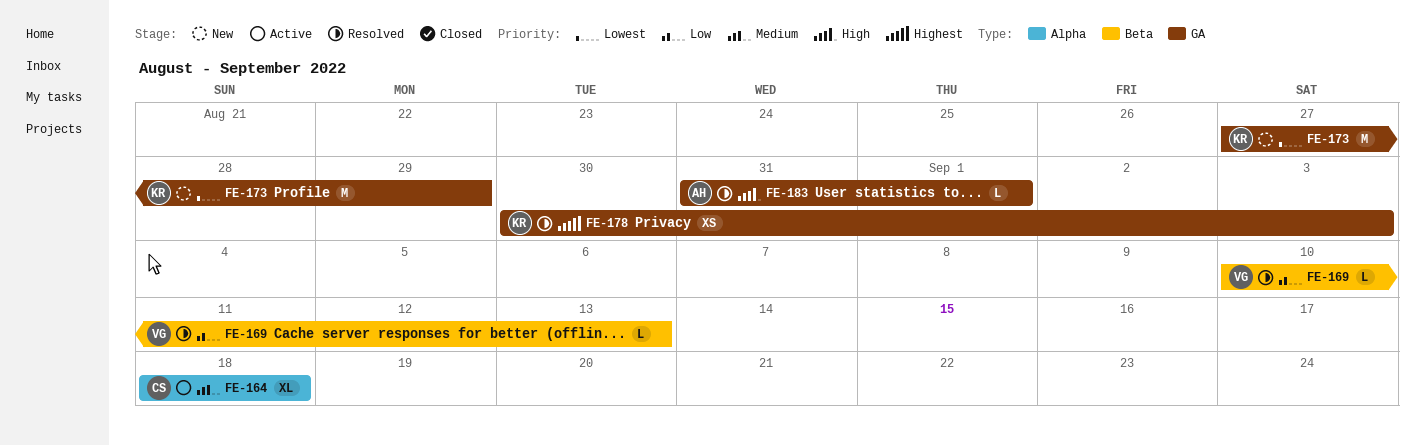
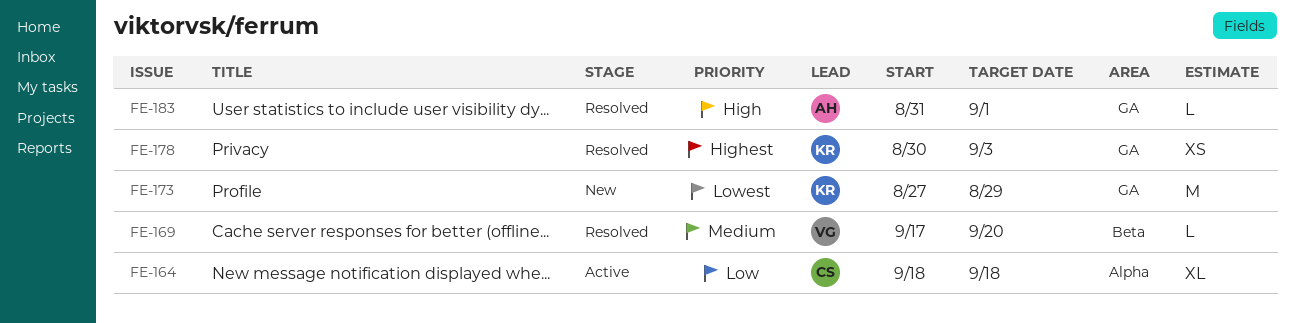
FE-164, priority: Medium -> Low
FE-169, priority: Low -> Medium
FE-169, start: Sep 10 -> Sep 17
FE-169, due: Sep 13 -> Sep 20

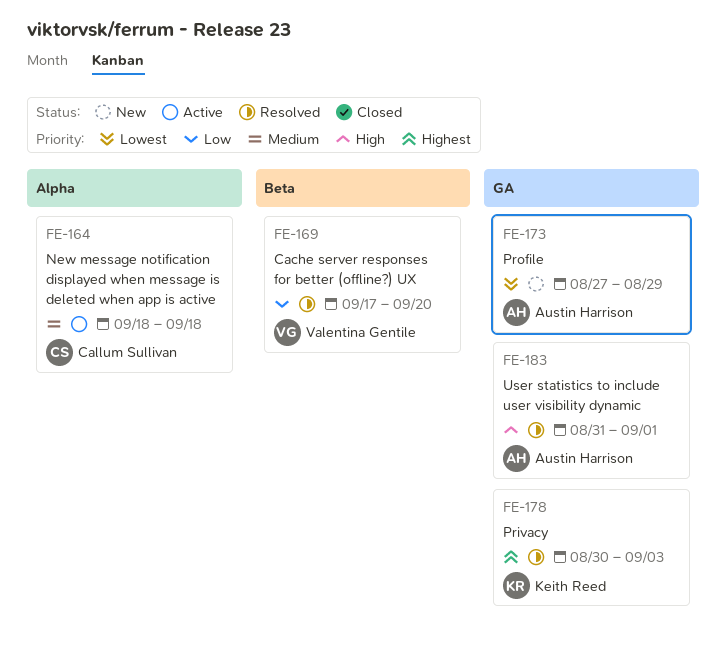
FE-164, priority: Low -> Medium
FE-169, priority: Medium -> Low
FE-173, owner: Keith Reed -> Austin Harrison

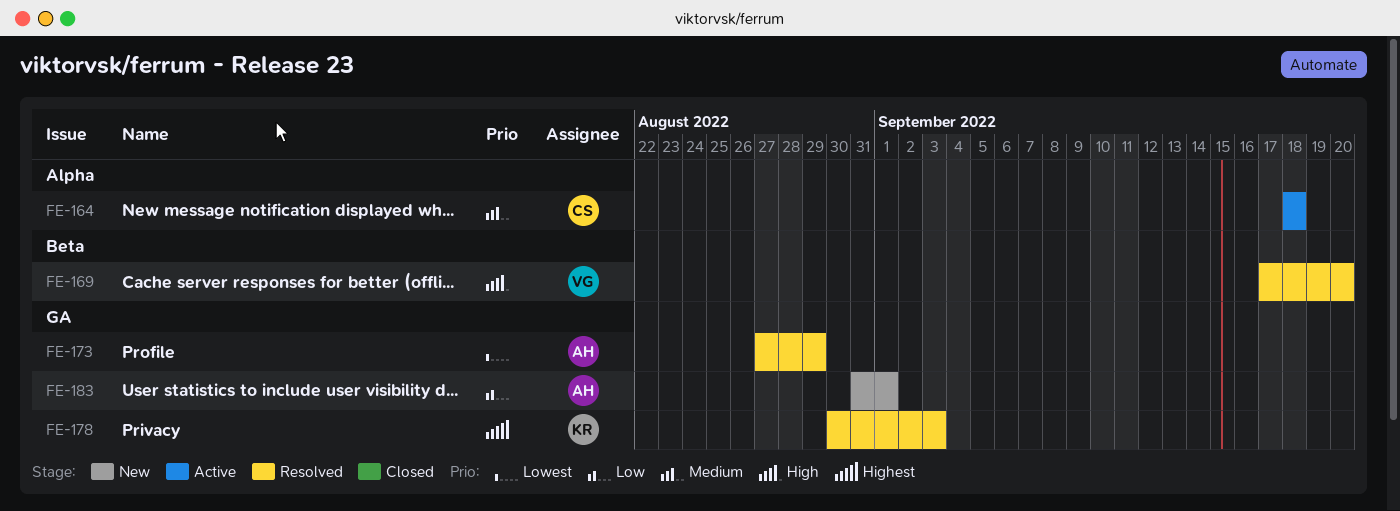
FE-169, priority: Low -> High
FE-173, status: New -> Resolved
FE-183, status: Resolved -> New
FE-183, priority: High -> Low

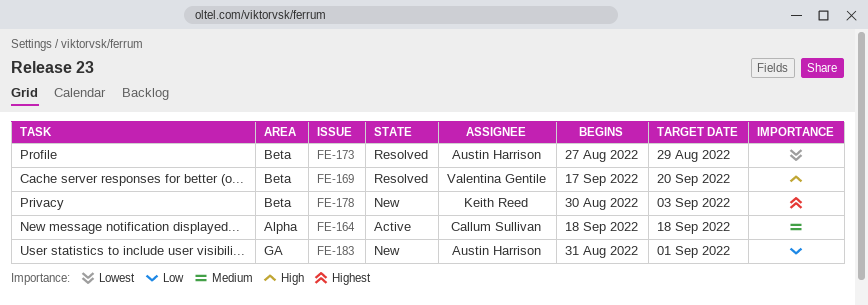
FE-173, label: GA -> Beta
FE-178, status: Resolved -> New
FE-178, label: GA -> Beta

